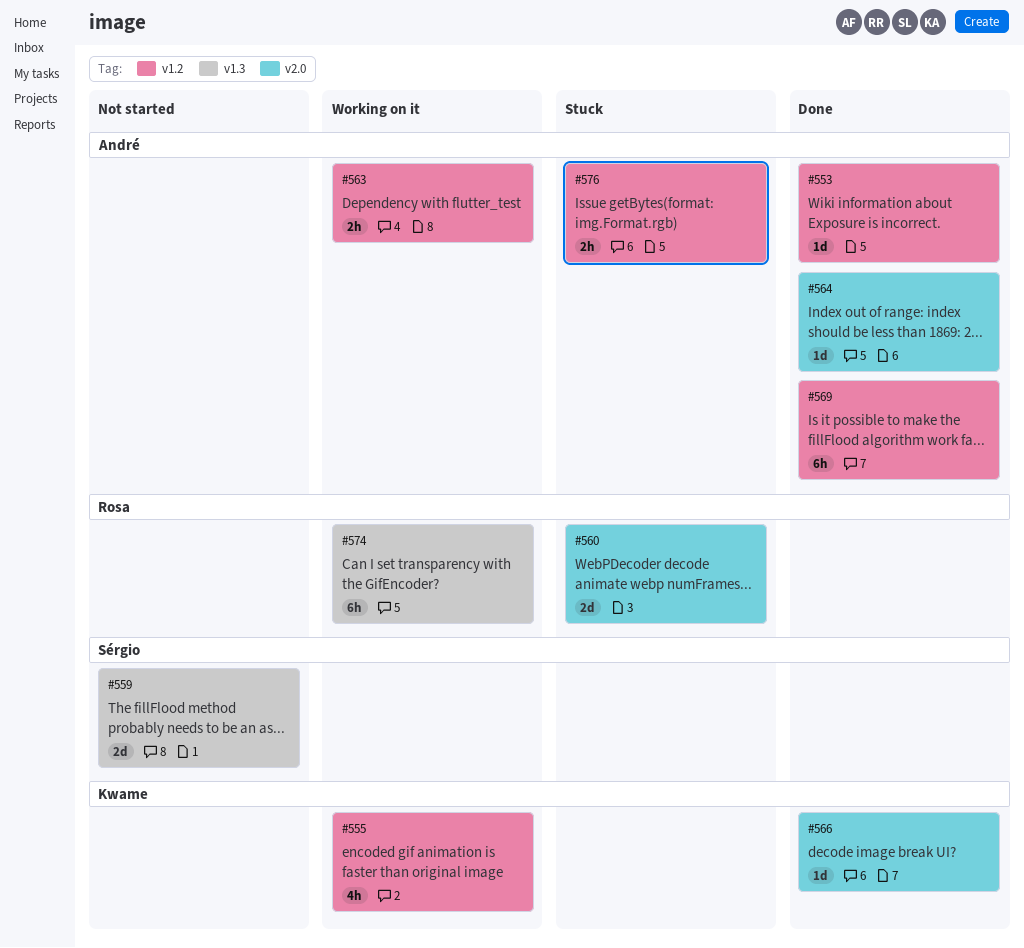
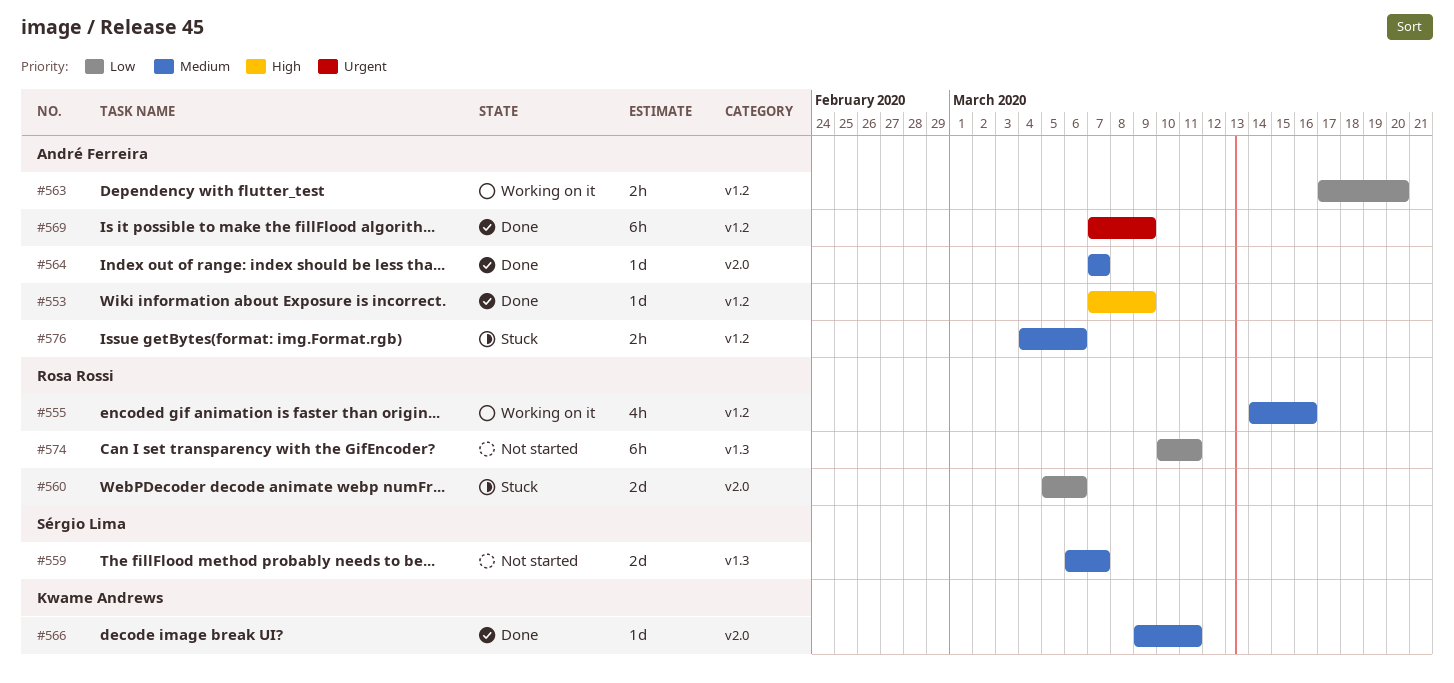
#555, owner: Kwame Andrews -> Rosa Rossi
#574, status: Working on it -> Not started

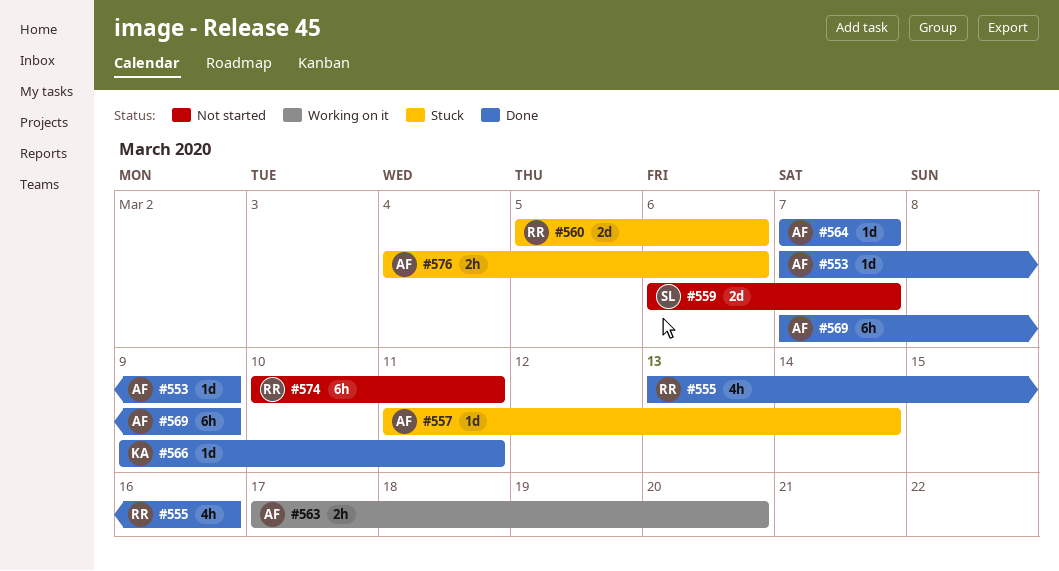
#555, status: Working on it -> Done
#555, start: Mar 14 -> Mar 13
#557: none -> present

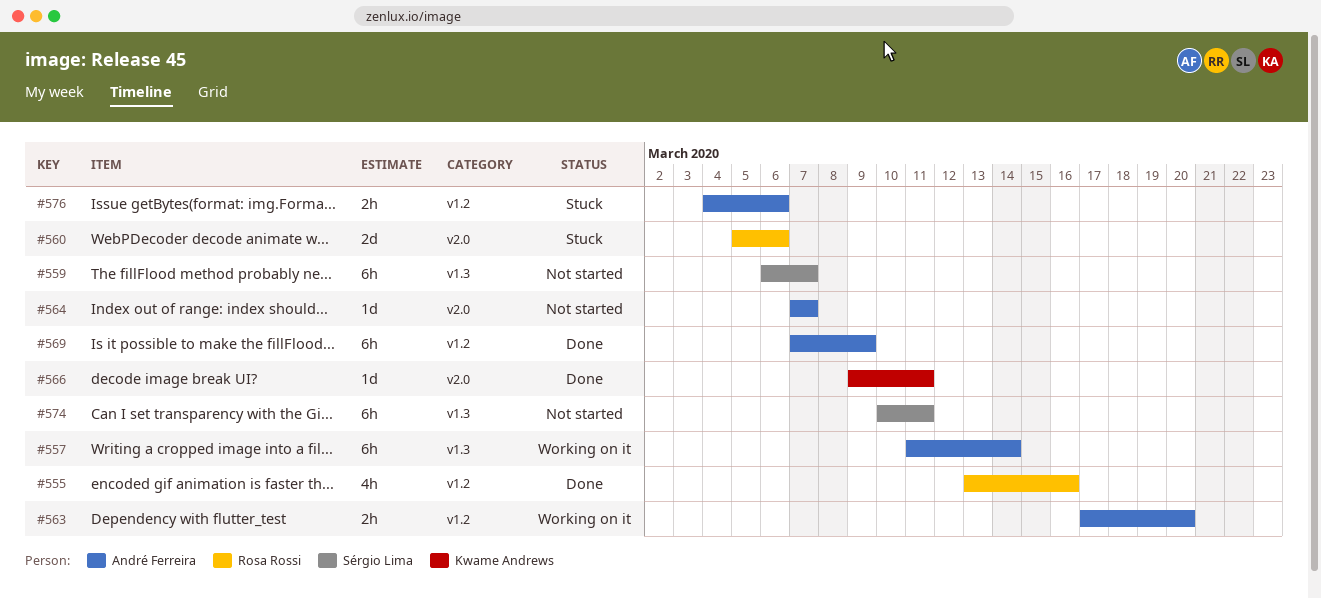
#553: present -> none
#557, status: Stuck -> Working on it
#557, estimate: 1d -> 6h
#559, estimate: 2d -> 6h
#564, status: Done -> Not started
#574, owner: Rosa Rossi -> Sérgio Lima

